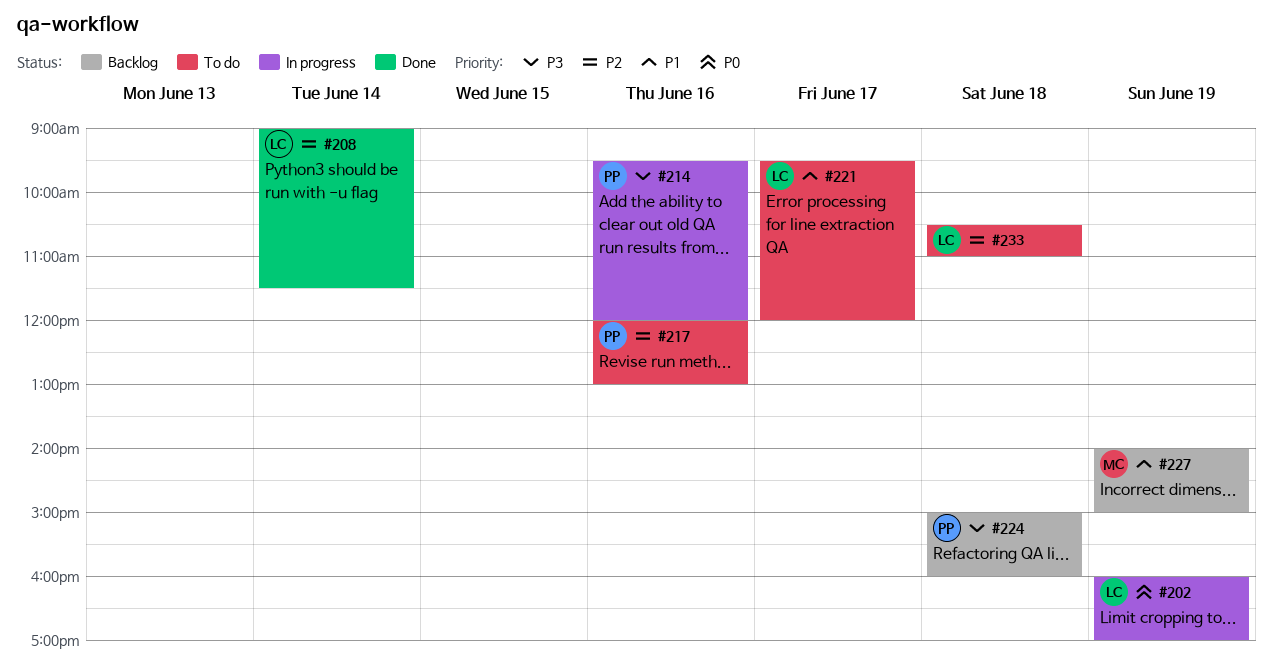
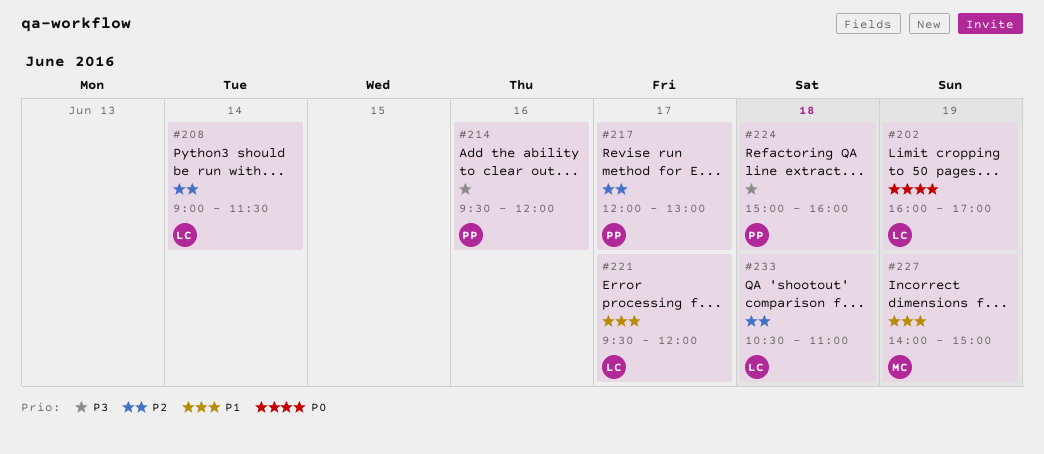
#217, day: Jun 16 -> Jun 17

